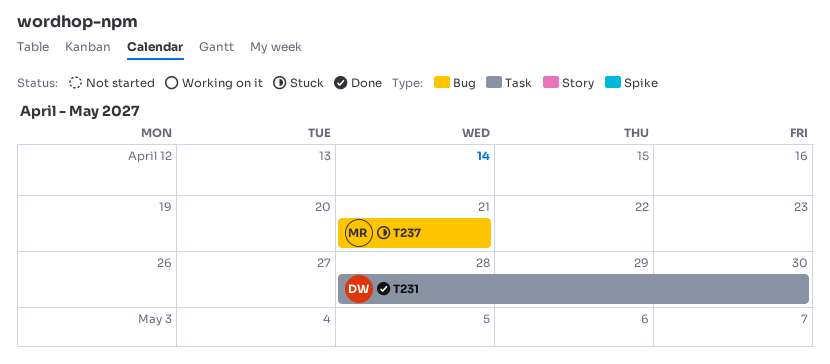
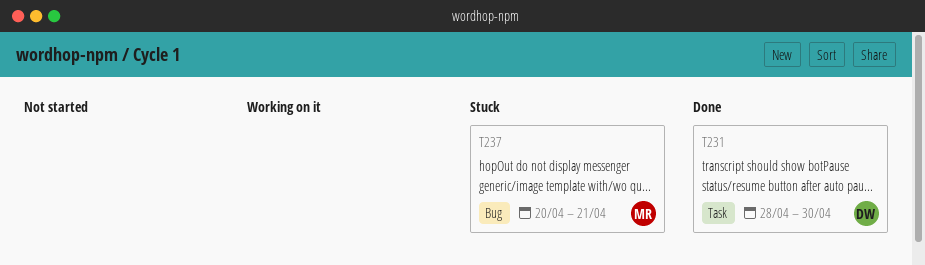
T237, start: Apr 21 -> Apr 20

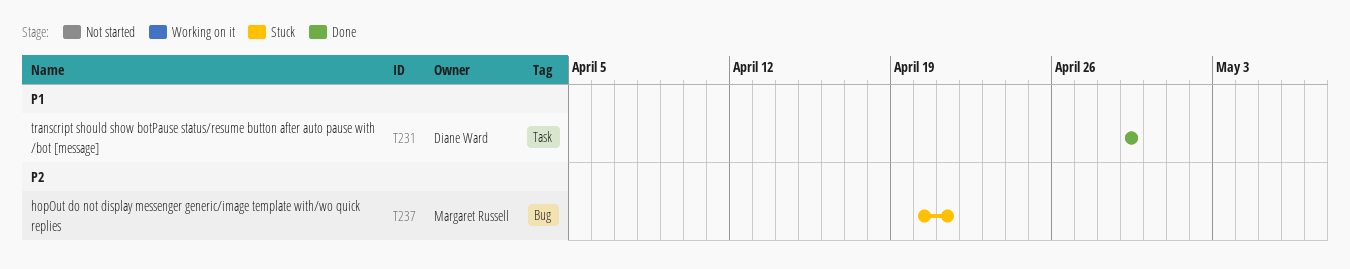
T231, start: Apr 28 -> Apr 29
T231, due: Apr 30 -> Apr 29

